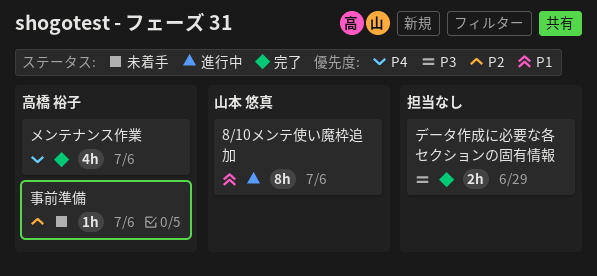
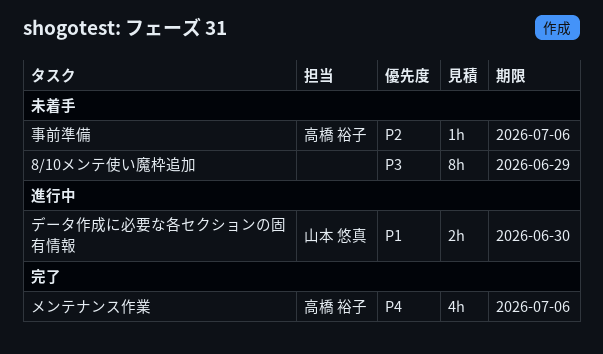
8/10メンテ使い魔枠追加, status: 進行中 -> 未着手
8/10メンテ使い魔枠追加, owner: 山本 悠真 -> none
8/10メンテ使い魔枠追加, priority: P1 -> P3
8/10メンテ使い魔枠追加, due: Jul 6 -> Jun 29
データ作成に必要な各セクションの固有情報, status: 完了 -> 進行中
データ作成に必要な各セクションの固有情報, owner: none -> 山本 悠真
データ作成に必要な各セクションの固有情報, priority: P3 -> P1
データ作成に必要な各セクションの固有情報, due: Jun 29 -> Jun 30

